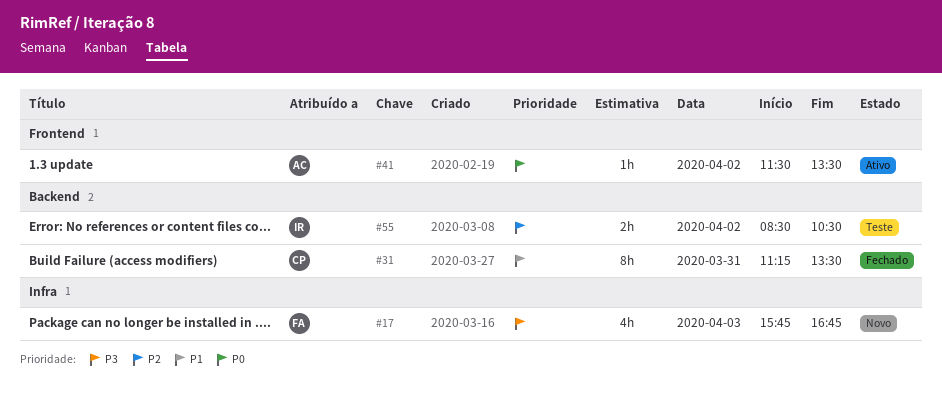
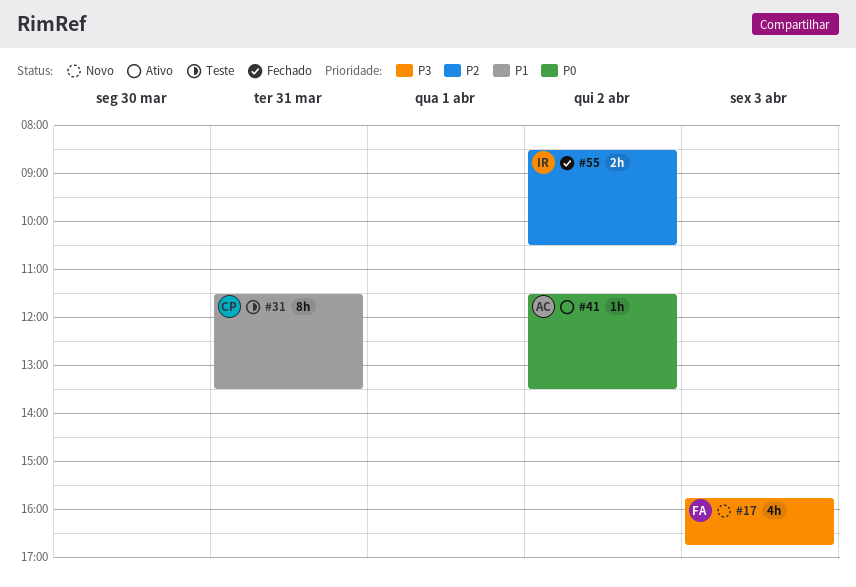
#31, status: Fechado -> Teste
#31, begins: 11:15 -> 11:30
#55, status: Teste -> Fechado

